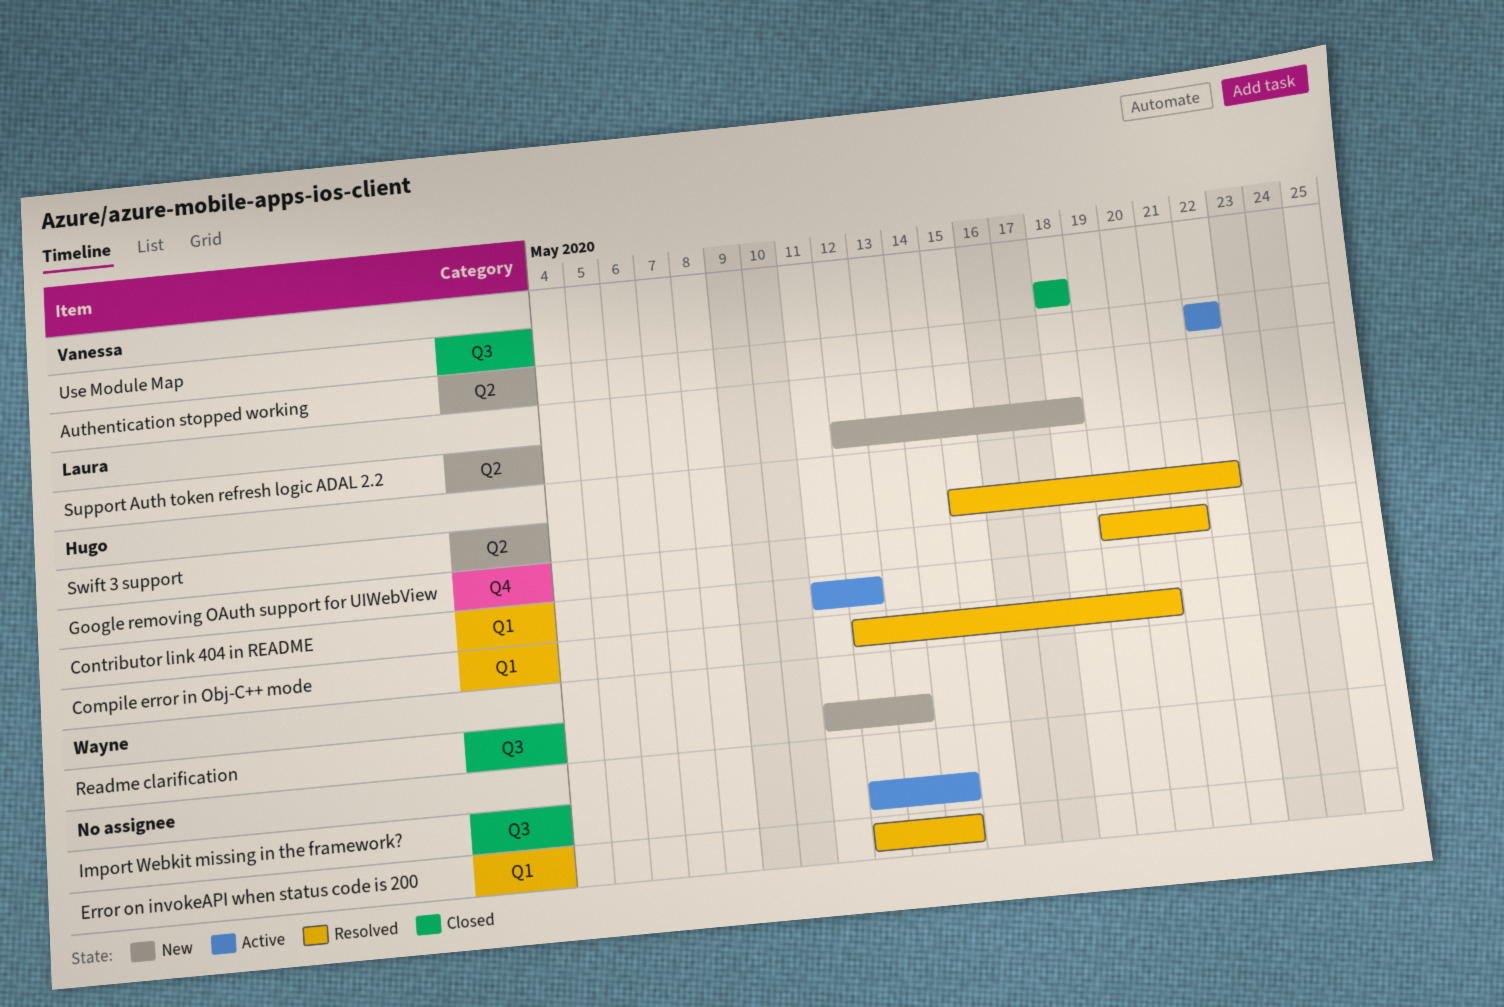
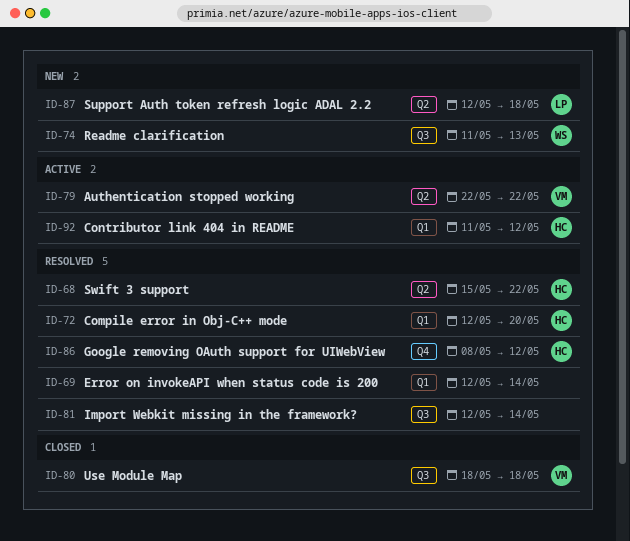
Google removing OAuth support for UIWebView, start: May 19 -> May 8
Google removing OAuth support for UIWebView, due: May 21 -> May 12
Import Webkit missing in the framework?, status: Active -> Resolved

